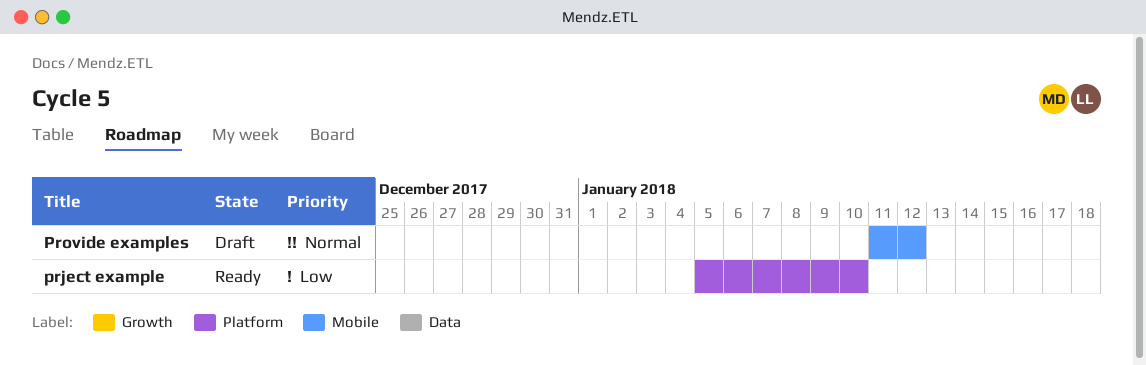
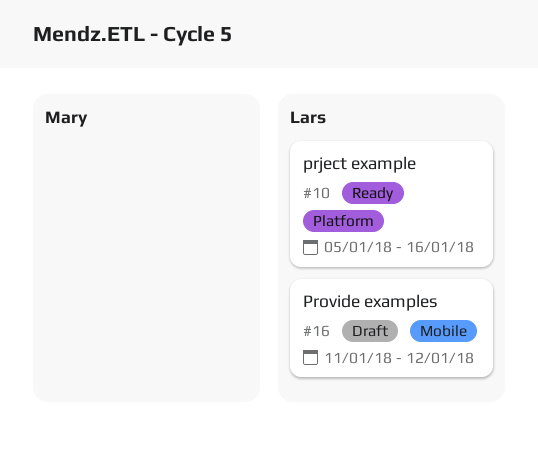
prject example, due: Jan 10 -> Jan 16

